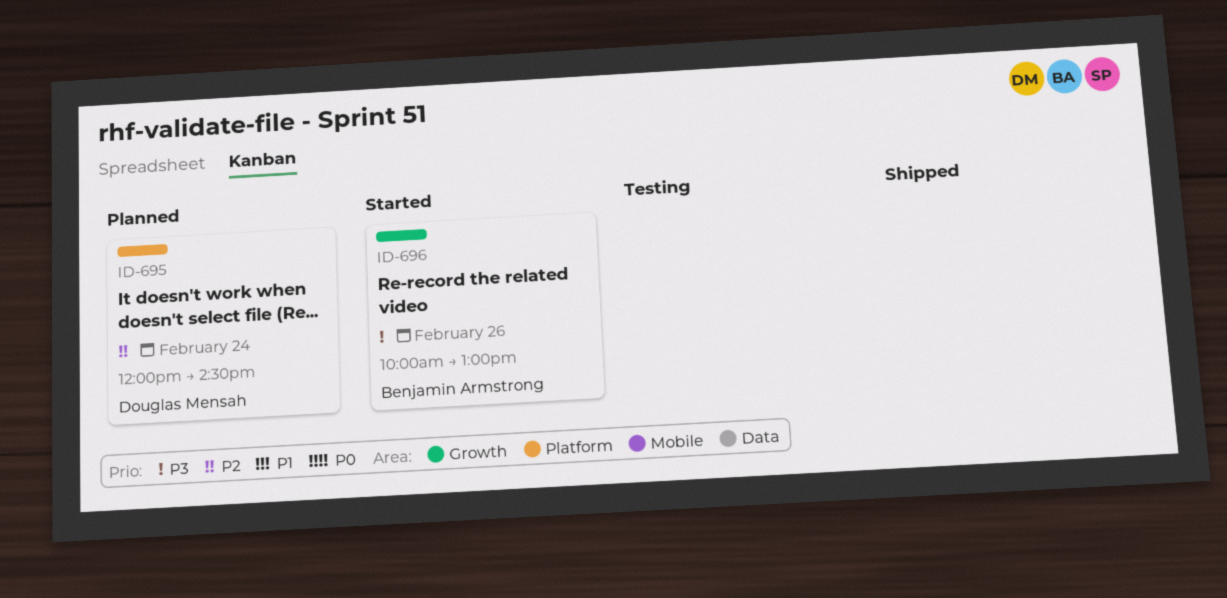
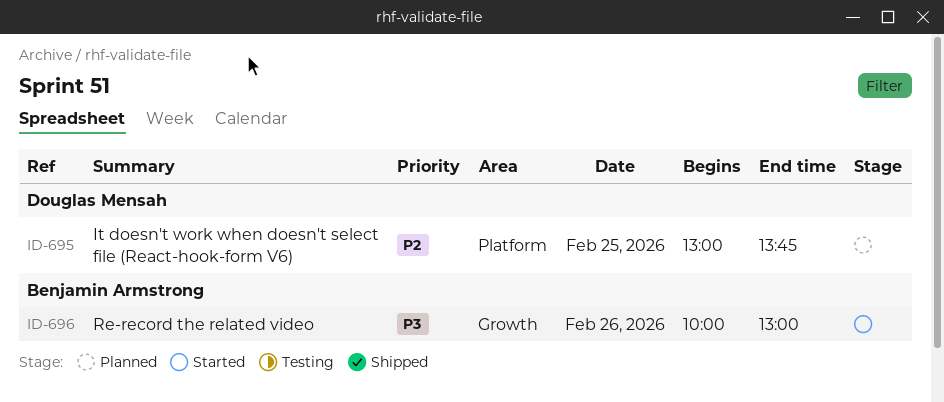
ID-695, day: Feb 24 -> Feb 25
ID-695, begins: 12:00 -> 13:00
ID-695, ends: 14:30 -> 13:45

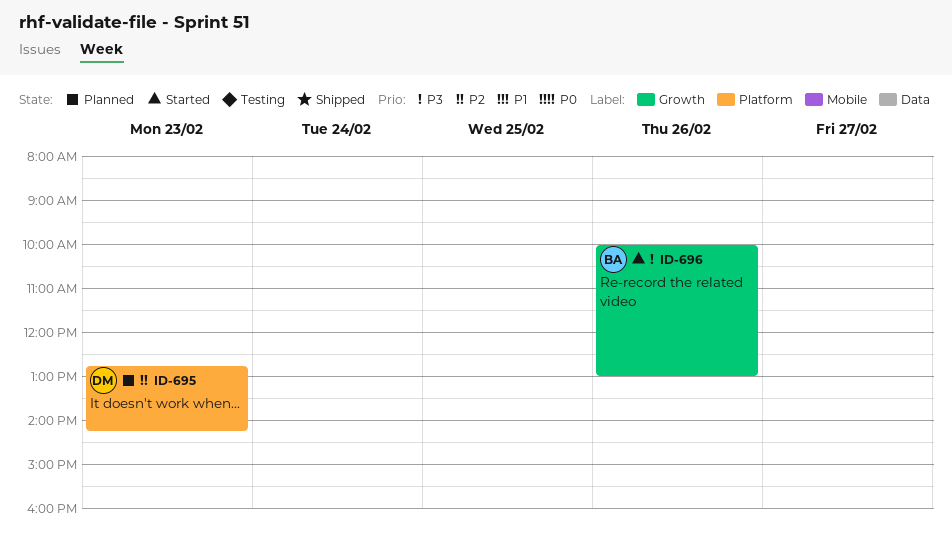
ID-695, day: Feb 25 -> Feb 23
ID-695, begins: 13:00 -> 12:45
ID-695, ends: 13:45 -> 14:15

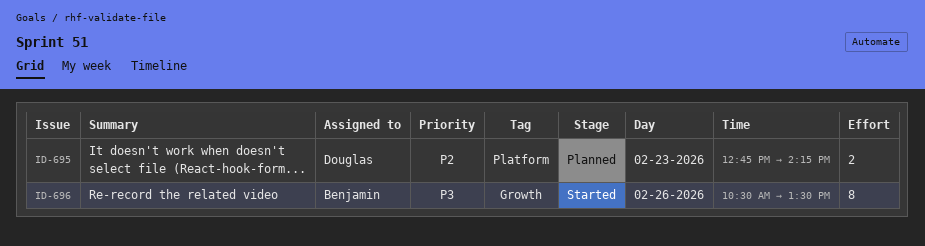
ID-696, begins: 10:00 -> 10:30
ID-696, ends: 13:00 -> 13:30

